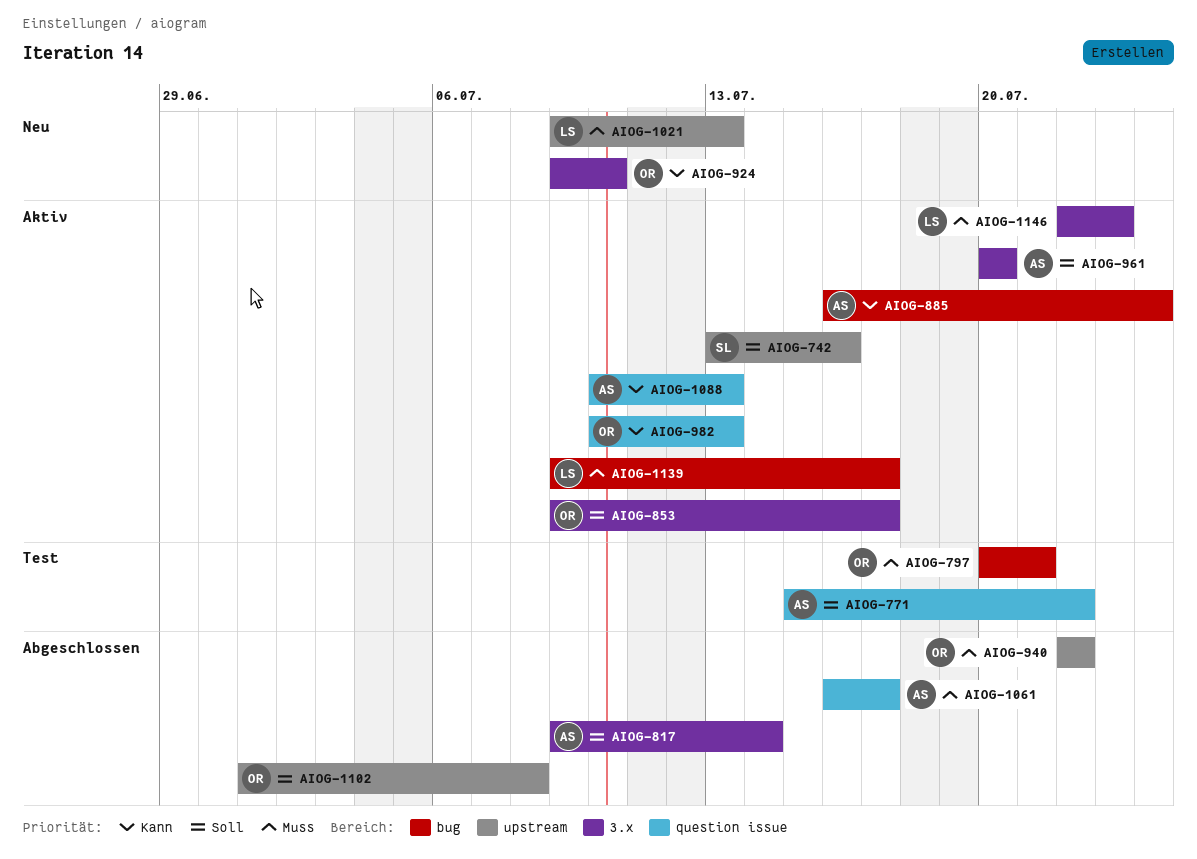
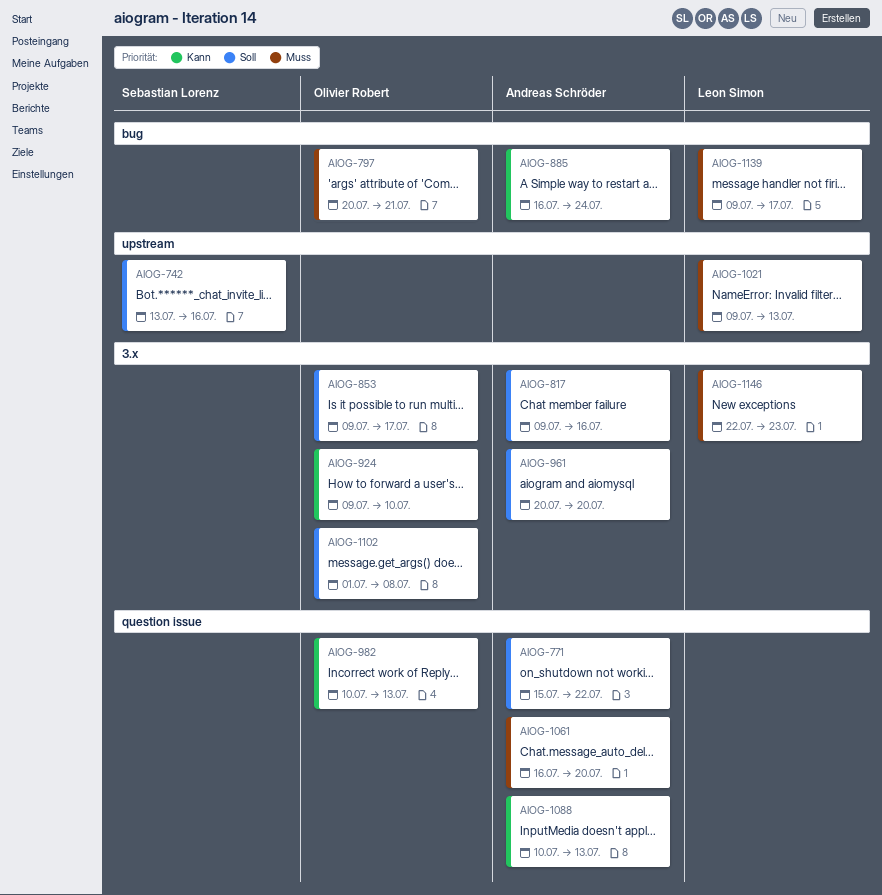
AIOG-817, due: Jul 14 -> Jul 16
AIOG-940: present -> none
AIOG-1061, due: Jul 17 -> Jul 20
AIOG-1102, label: upstream -> 3.x

